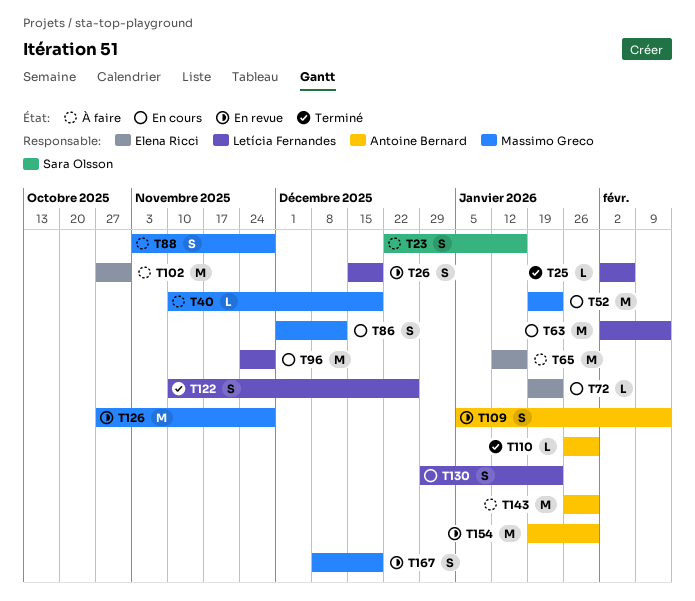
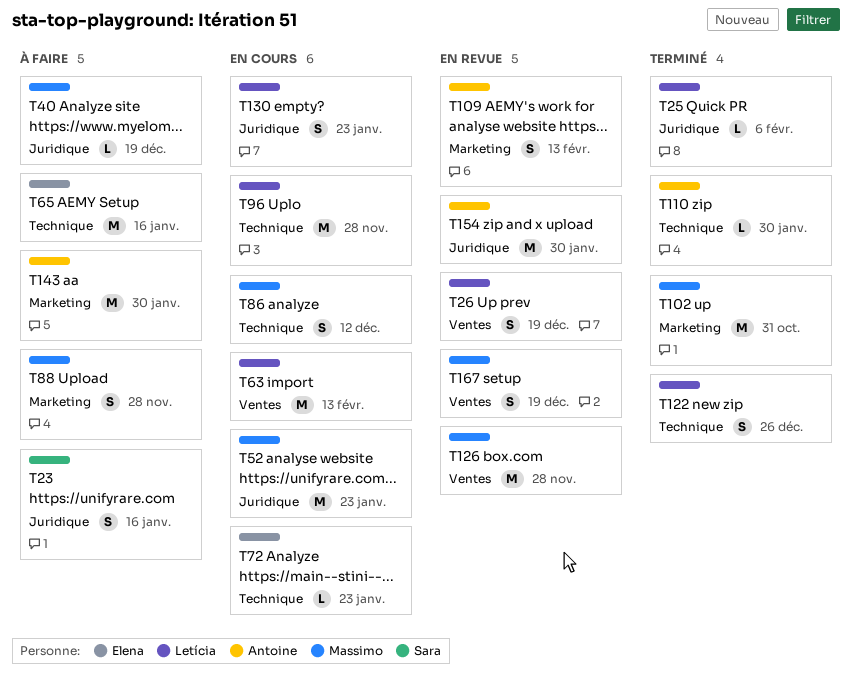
T102, status: À faire -> Terminé
T102, owner: Elena Ricci -> Massimo Greco

